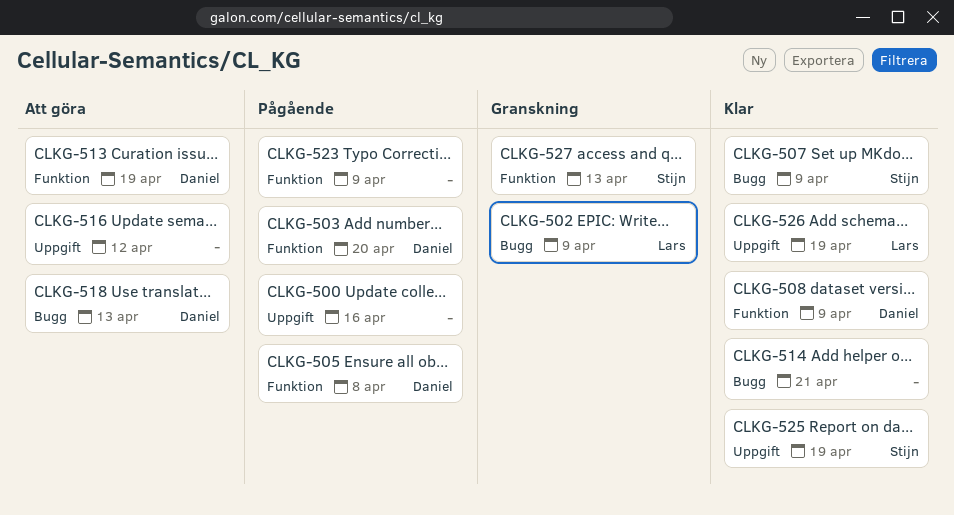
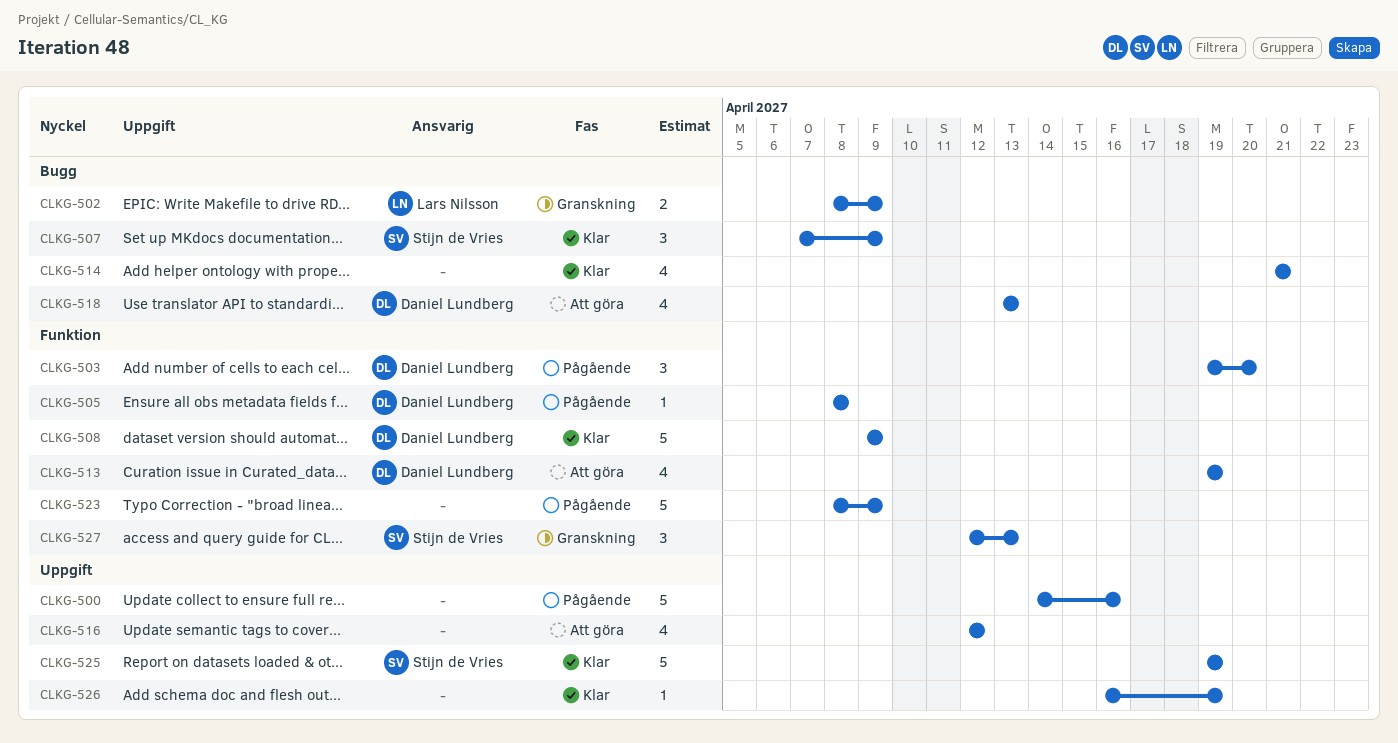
CLKG-526, owner: Lars Nilsson -> none

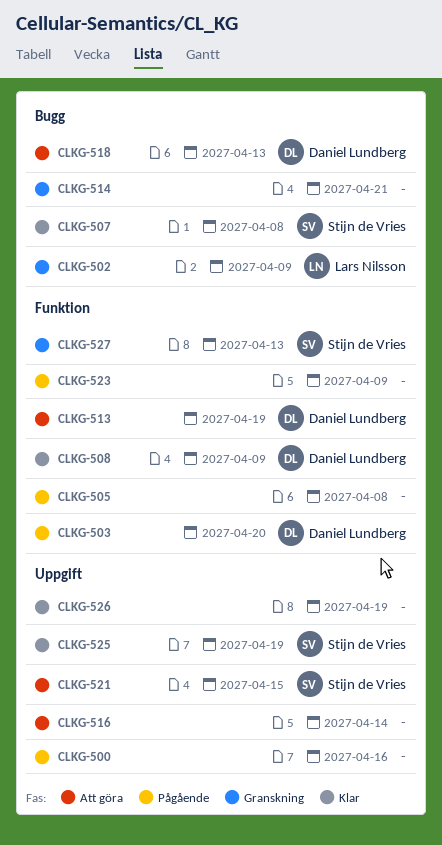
CLKG-505, owner: Daniel Lundberg -> none
CLKG-507, due: Apr 9 -> Apr 8
CLKG-514, status: Klar -> Granskning
CLKG-516, due: Apr 12 -> Apr 14
CLKG-521: none -> present

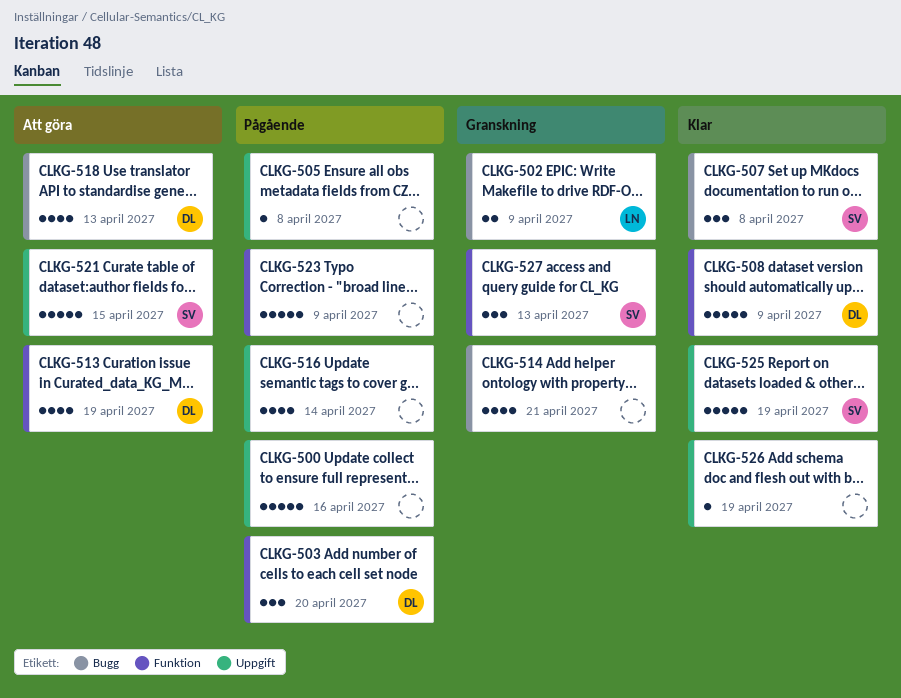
CLKG-505, label: Funktion -> Uppgift
CLKG-516, status: Att göra -> Pågående

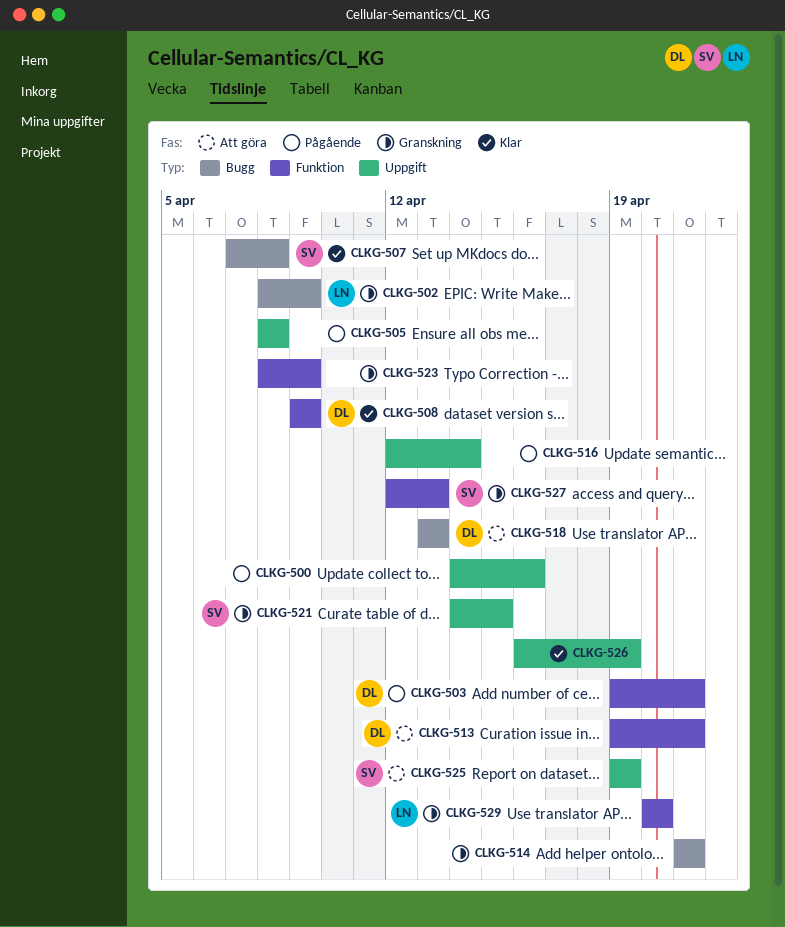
CLKG-503, due: Apr 20 -> Apr 21
CLKG-513, due: Apr 19 -> Apr 21
CLKG-521, status: Att göra -> Granskning
CLKG-523, status: Pågående -> Granskning
CLKG-525, status: Klar -> Att göra
CLKG-529: none -> present

